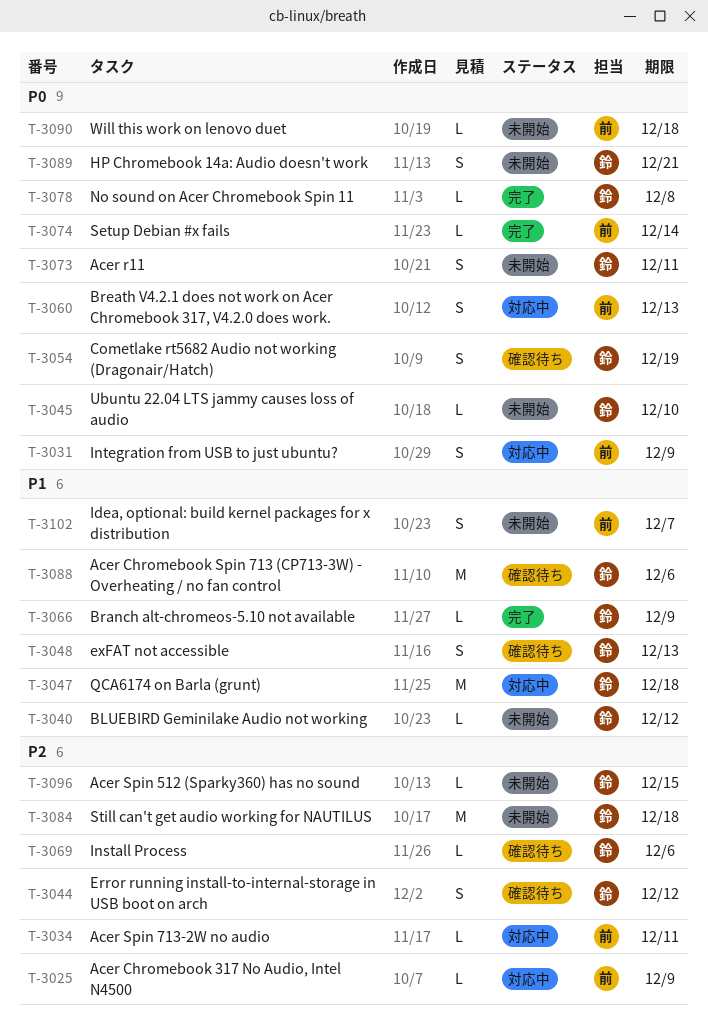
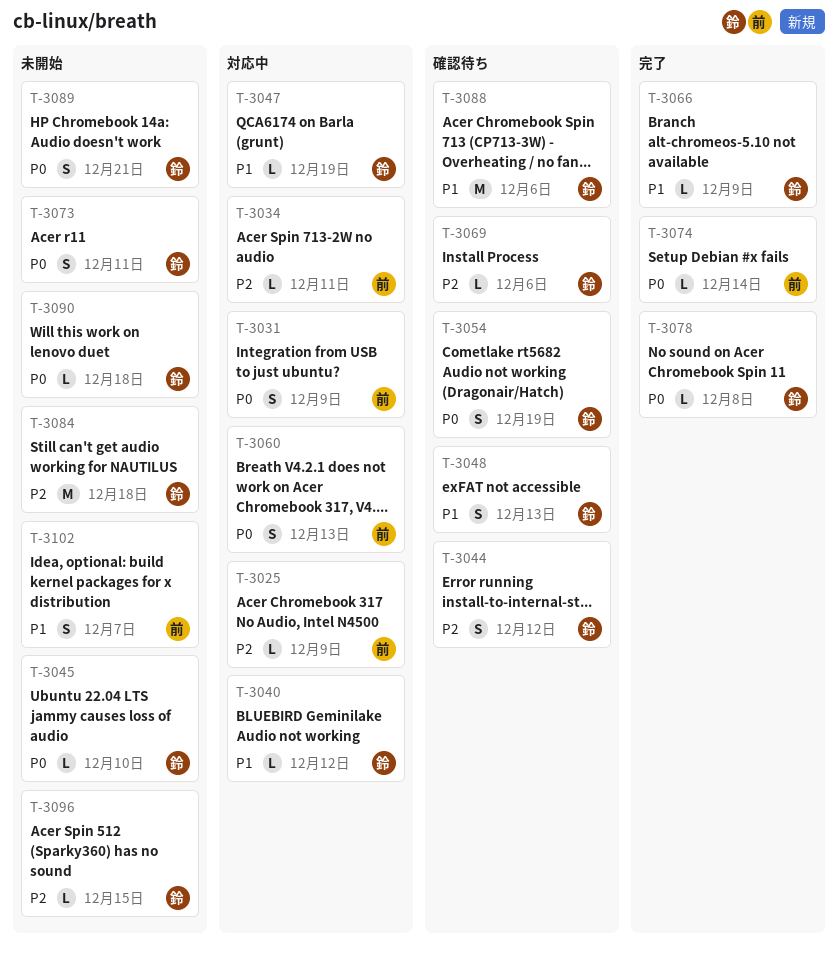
T-3040, status: 未開始 -> 対応中
T-3047, estimate: M -> L
T-3047, due: Dec 18 -> Dec 19
T-3090, owner: 前 -> 鈴

